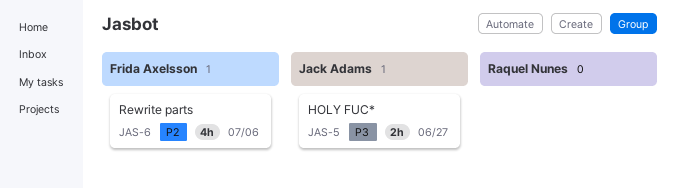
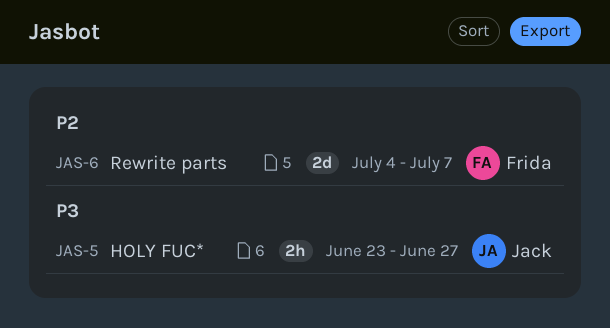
JAS-6, estimate: 4h -> 2d
JAS-6, due: Jul 6 -> Jul 7

